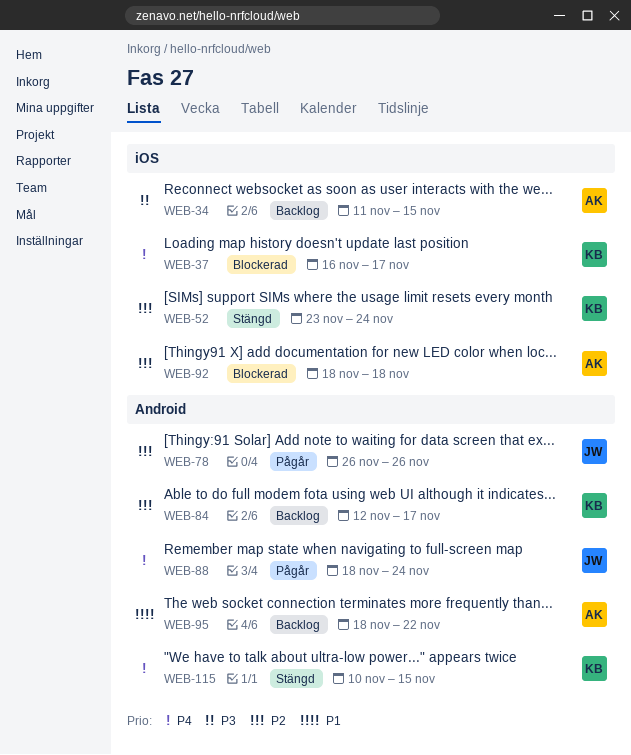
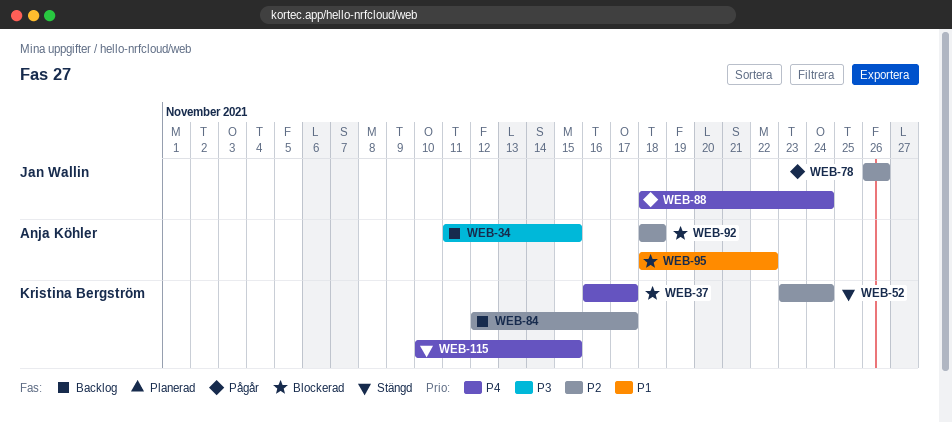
WEB-95, status: Backlog -> Blockerad

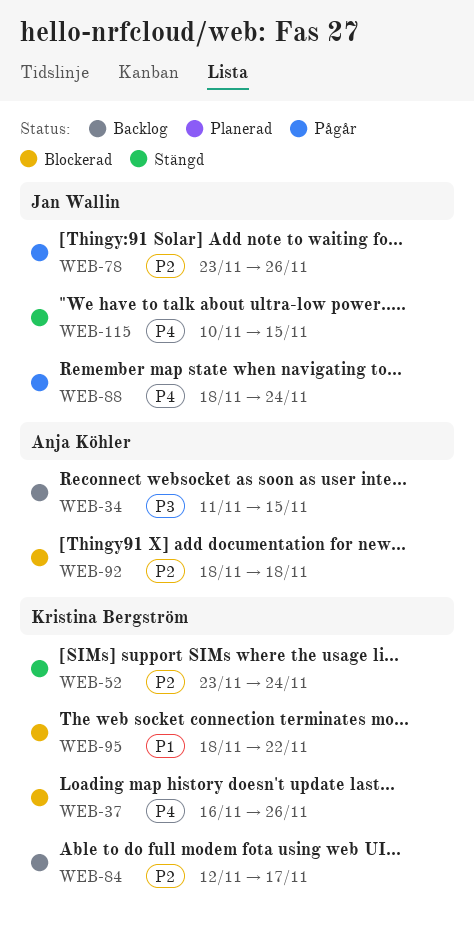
WEB-37, due: Nov 17 -> Nov 26
WEB-78, start: Nov 26 -> Nov 23
WEB-95, owner: Anja Köhler -> Kristina Bergström
WEB-115, owner: Kristina Bergström -> Jan Wallin

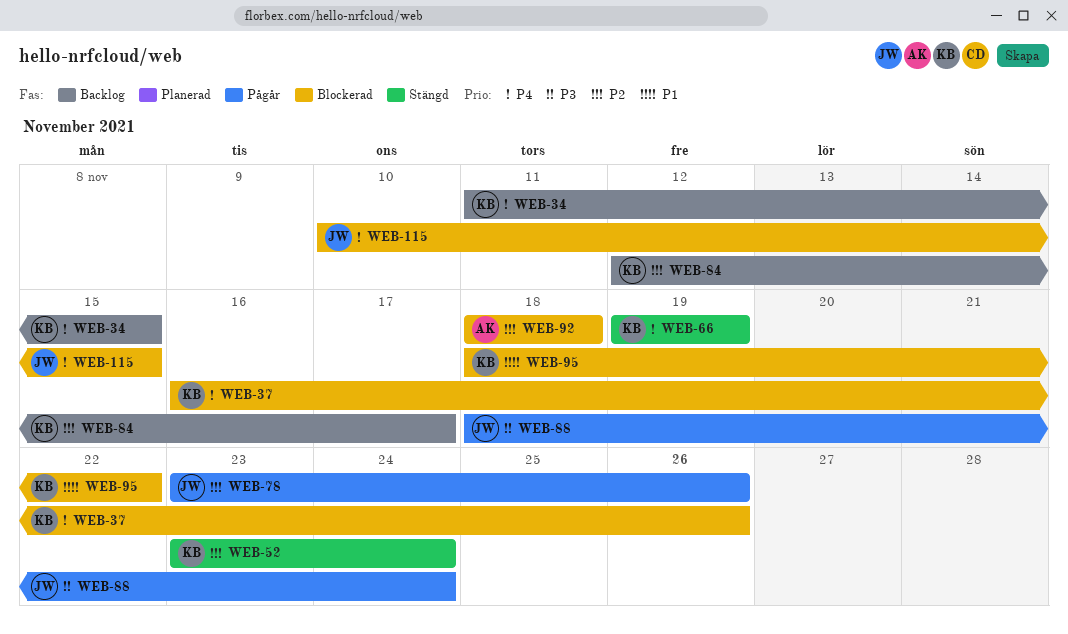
WEB-34, owner: Anja Köhler -> Kristina Bergström
WEB-34, priority: P3 -> P4
WEB-66: none -> present
WEB-88, priority: P4 -> P3
WEB-115, status: Stängd -> Blockerad

